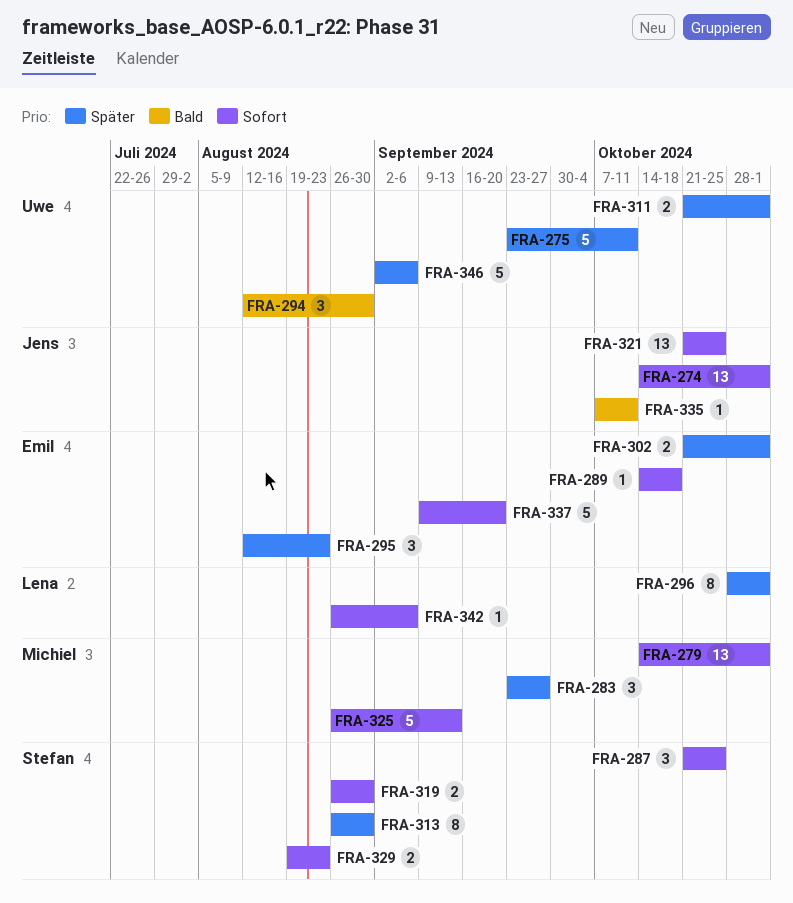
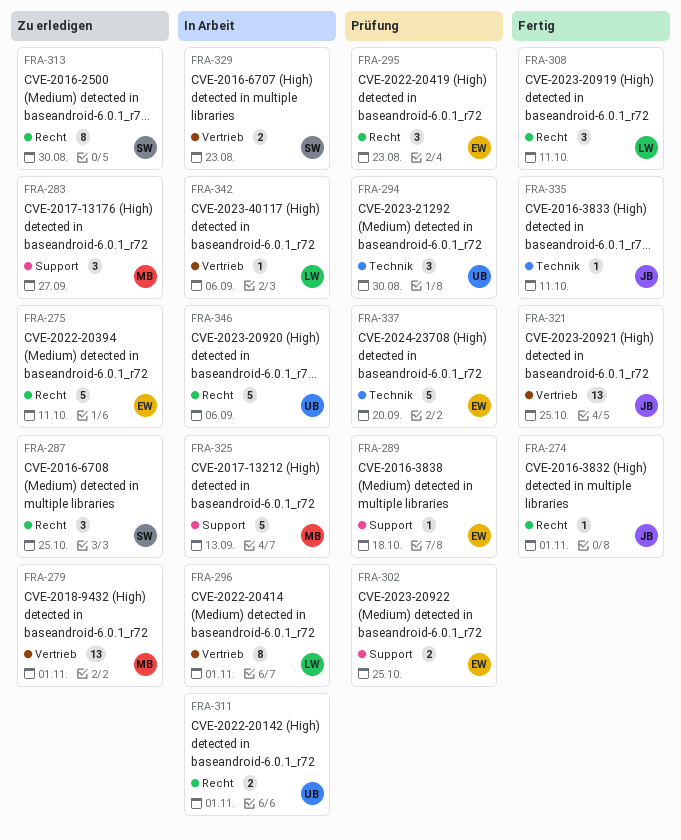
FRA-274, estimate: 13 -> 1
FRA-275, owner: Uwe -> Emil
FRA-302, due: Nov 1 -> Oct 25
FRA-308: none -> present
FRA-319: present -> none

